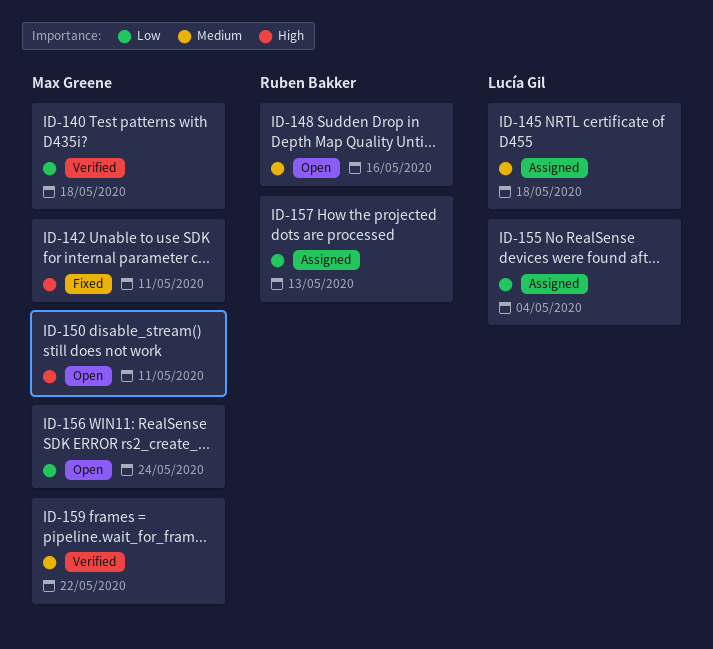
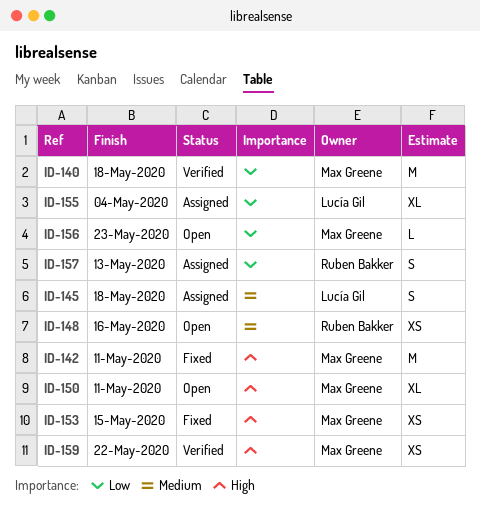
ID-153: none -> present
ID-156, due: May 24 -> May 23
ID-159, priority: Medium -> High

